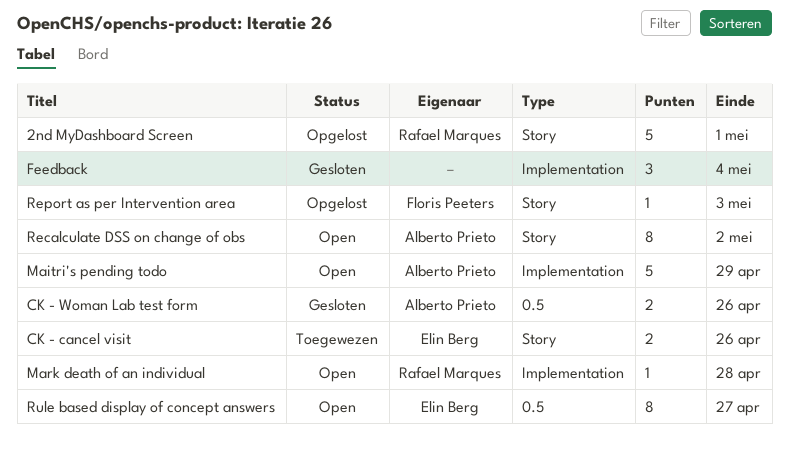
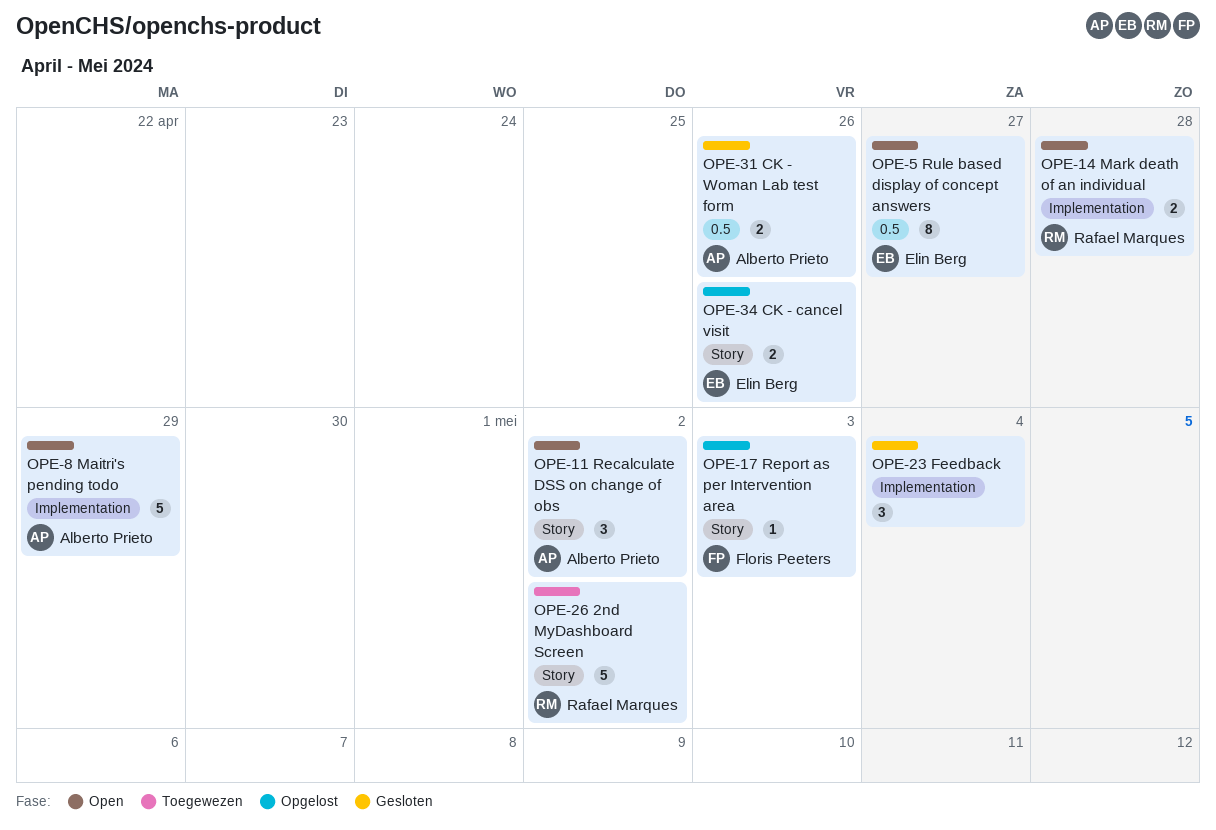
2nd MyDashboard Screen, status: Opgelost -> Toegewezen
2nd MyDashboard Screen, due: May 1 -> May 2
CK - cancel visit, status: Toegewezen -> Opgelost
Mark death of an individual, estimate: 1 -> 2
Recalculate DSS on change of obs, estimate: 8 -> 3

